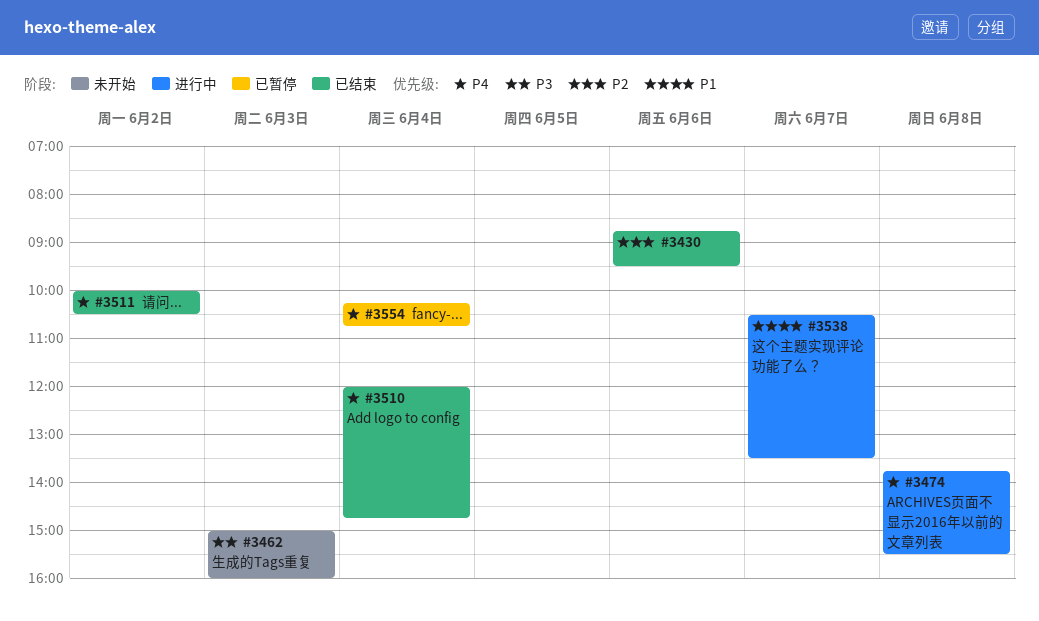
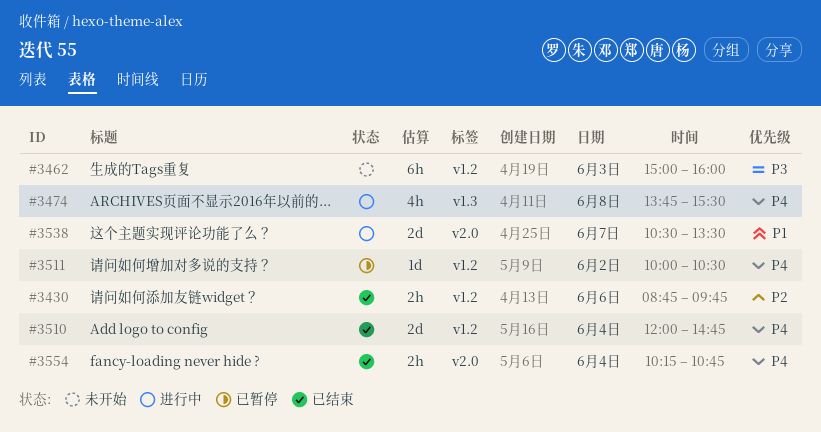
#3430, ends: 09:30 -> 09:45
#3511, status: 已结束 -> 已暂停
#3554, status: 已暂停 -> 已结束

